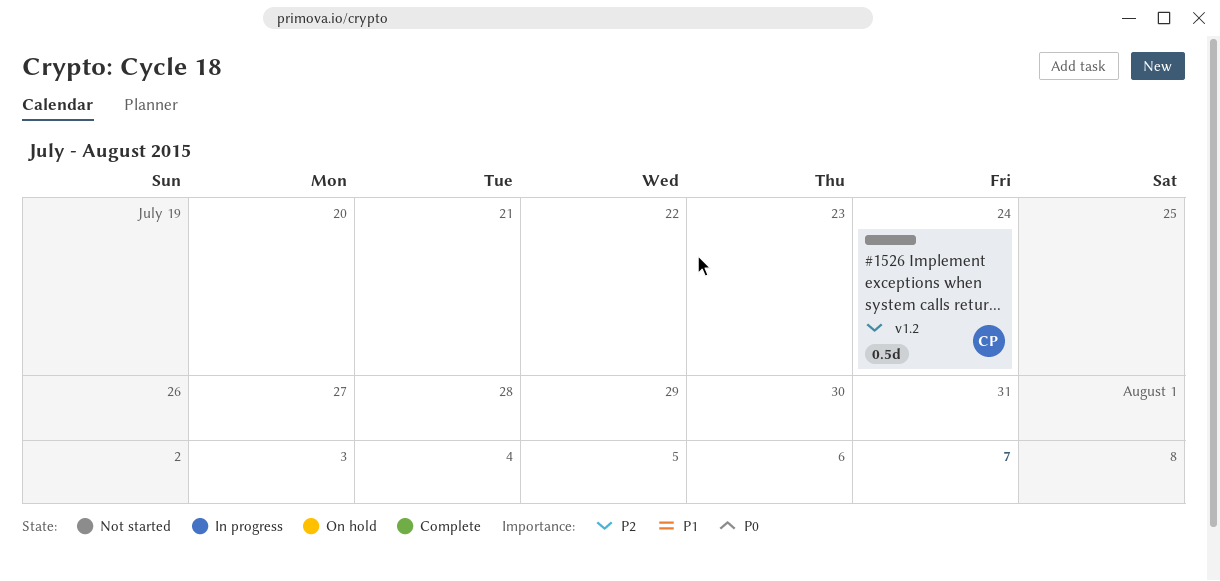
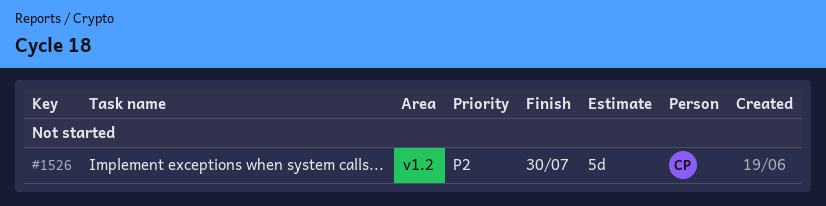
#1526, estimate: 0.5d -> 5d
#1526, due: Jul 24 -> Jul 30

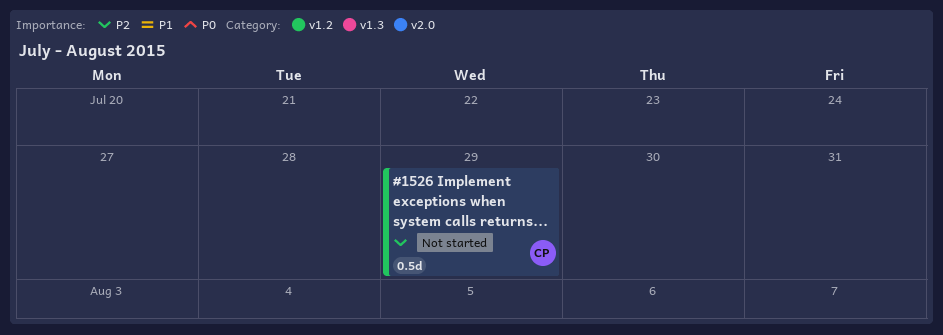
#1526, estimate: 5d -> 0.5d
#1526, due: Jul 30 -> Jul 29

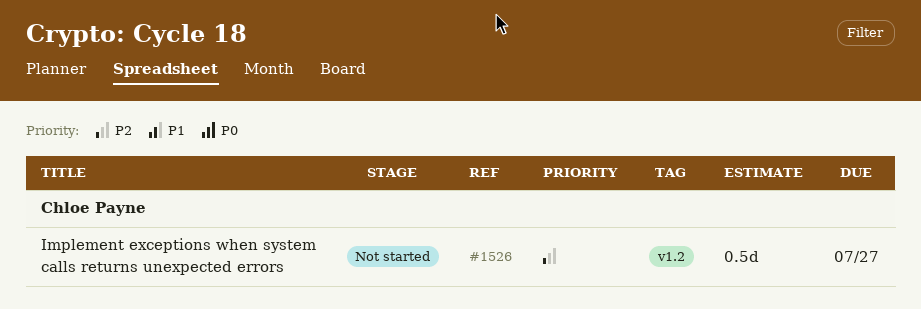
#1526, due: Jul 29 -> Jul 27

